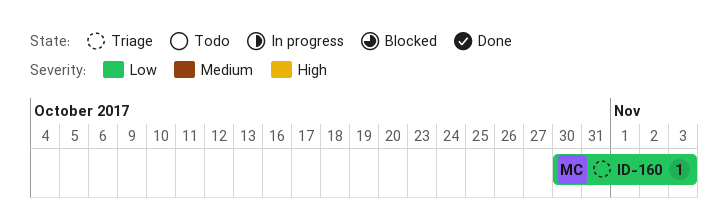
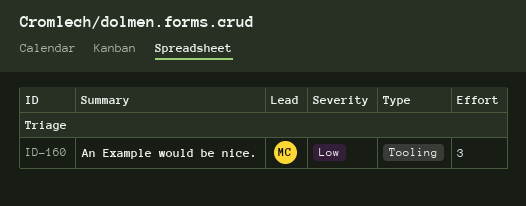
ID-160, estimate: 1 -> 3

